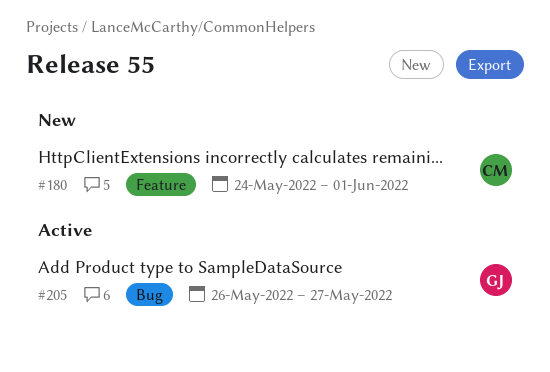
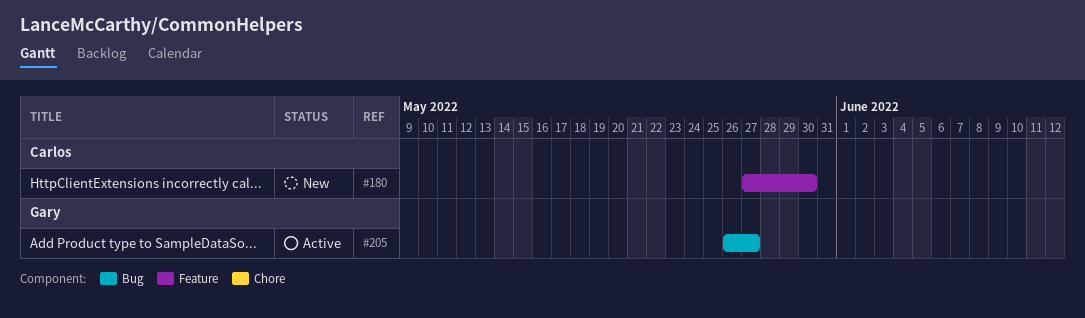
#180, start: May 24 -> May 27
#180, due: Jun 1 -> May 30

